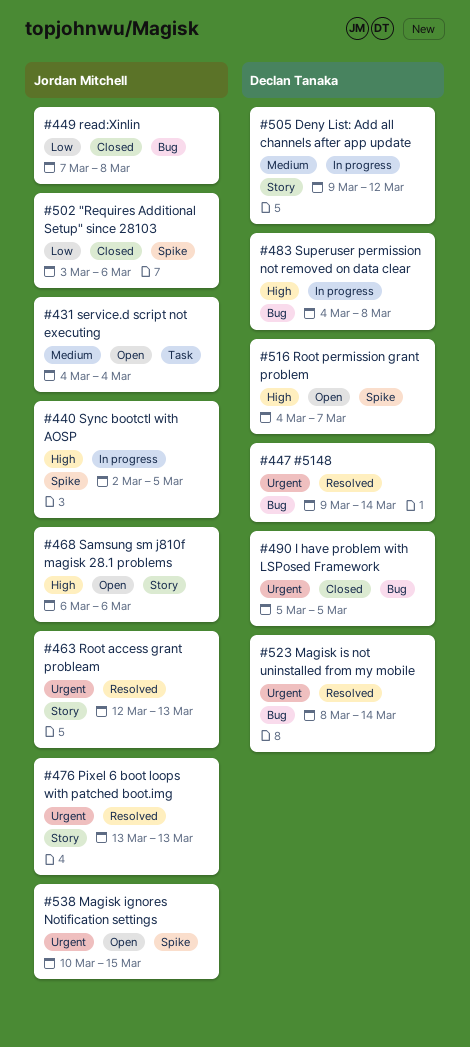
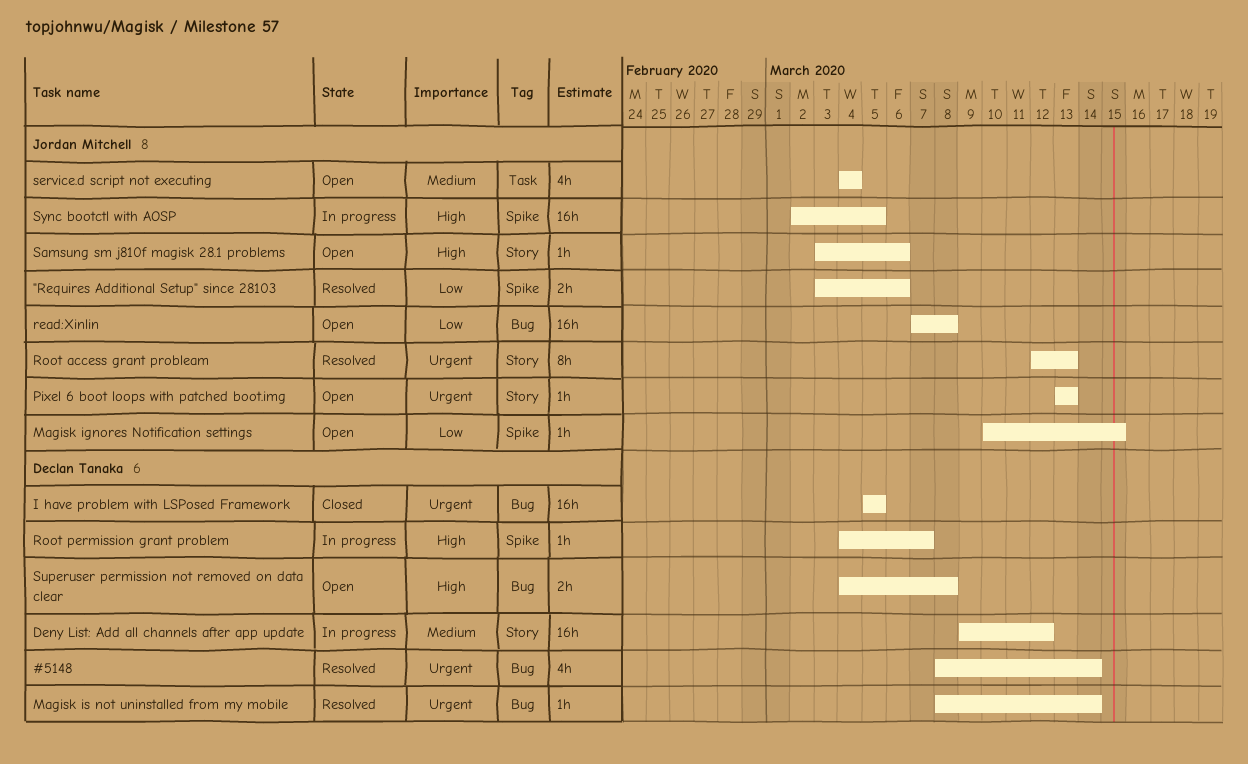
"Requires Additional Setup" since 28103, status: Closed -> Resolved
#5148, start: Mar 9 -> Mar 8
Magisk ignores Notification settings, priority: Urgent -> Low
Pixel 6 boot loops with patched boot.img, status: Resolved -> Open
read:Xinlin, status: Closed -> Open
Root permission grant problem, status: Open -> In progress
Samsung sm j810f magisk 28.1 problems, start: Mar 6 -> Mar 3
Superuser permission not removed on data clear, status: In progress -> Open

